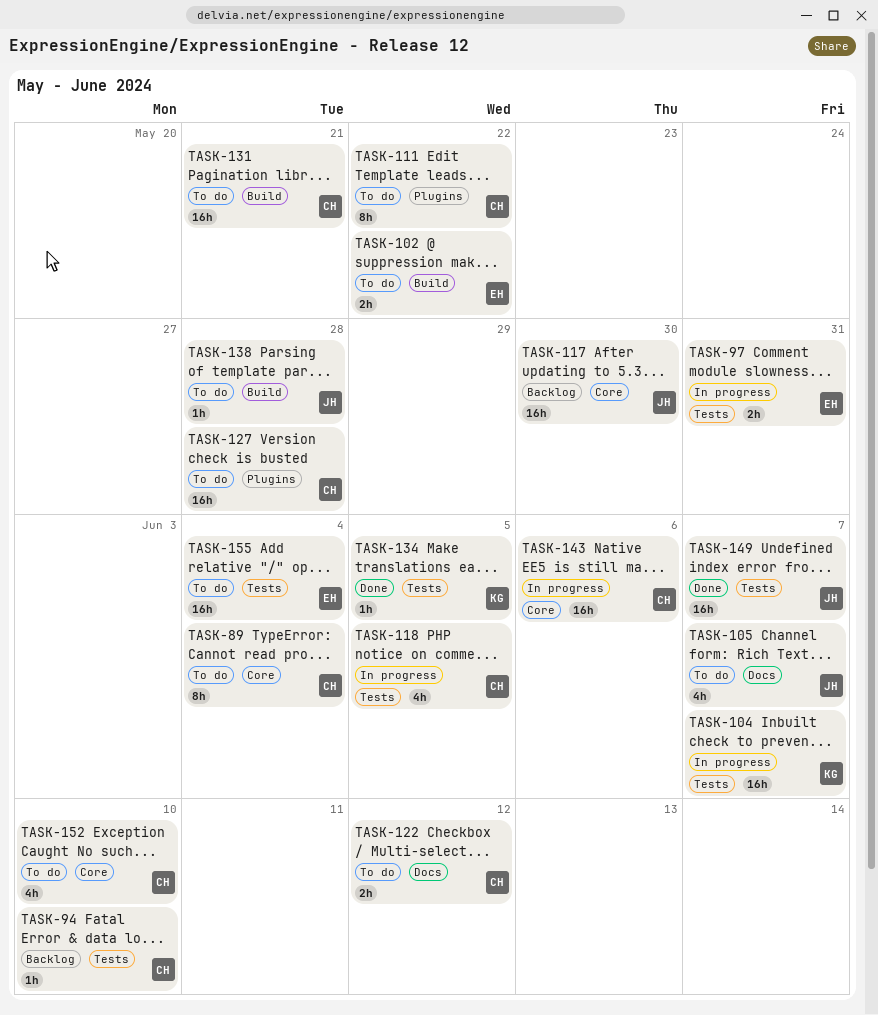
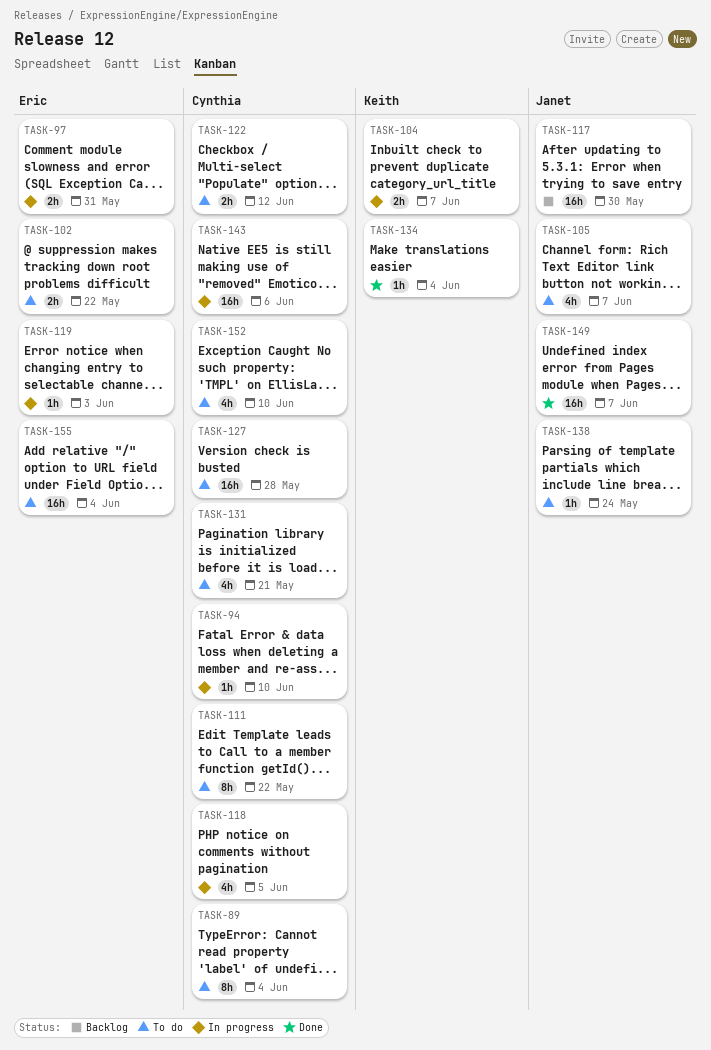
TASK-94, status: Backlog -> In progress
TASK-104, estimate: 16h -> 2h
TASK-119: none -> present
TASK-131, estimate: 16h -> 4h
TASK-134, due: Jun 5 -> Jun 4
TASK-138, due: May 28 -> May 24

